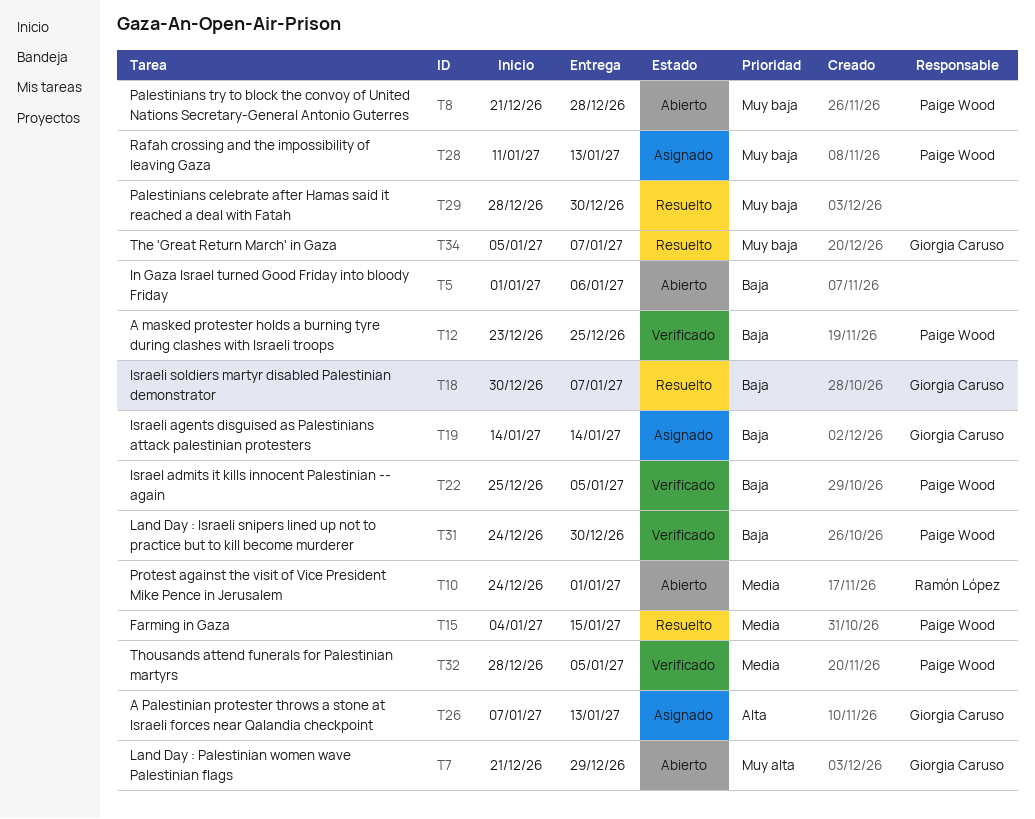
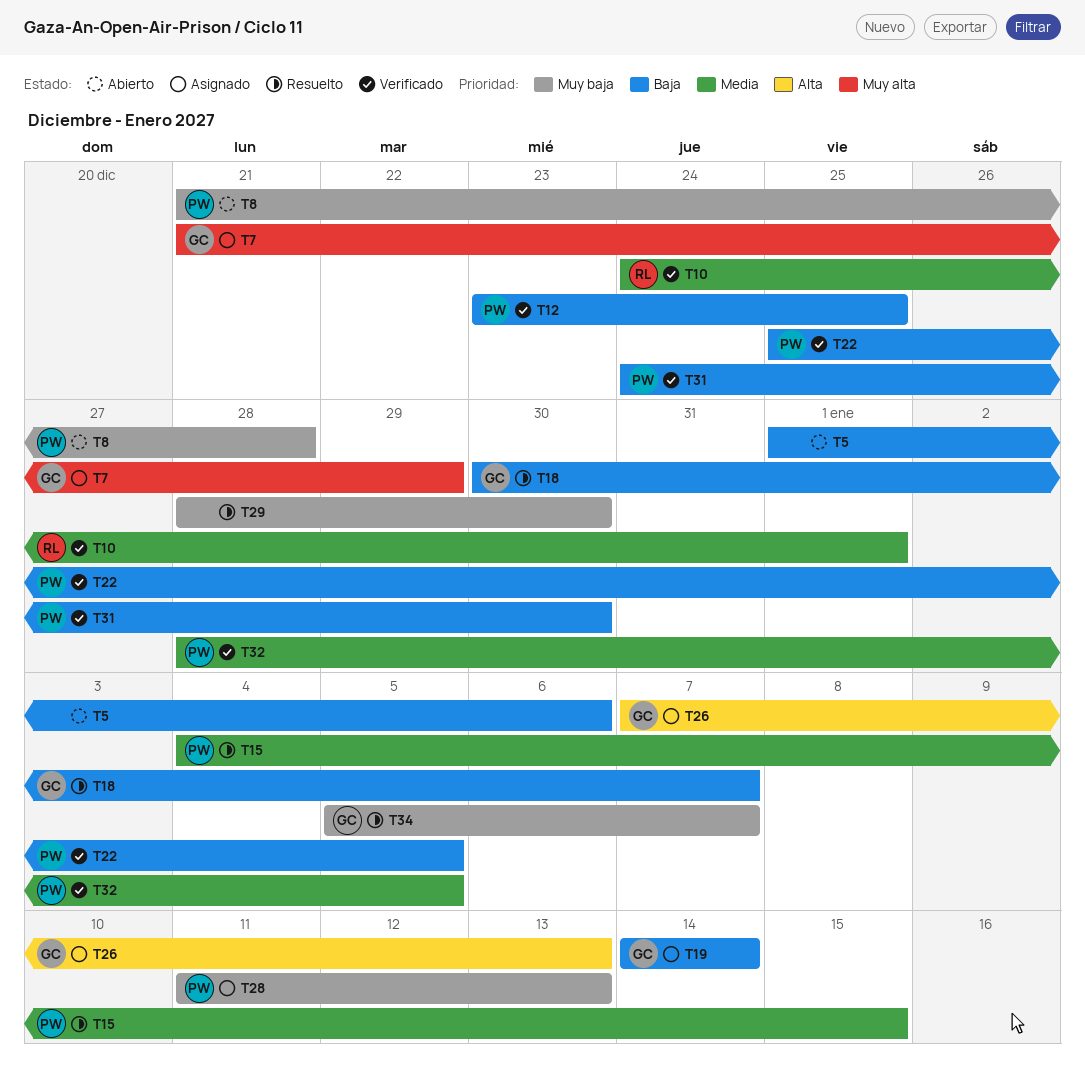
T7, status: Abierto -> Asignado
T10, status: Abierto -> Verificado

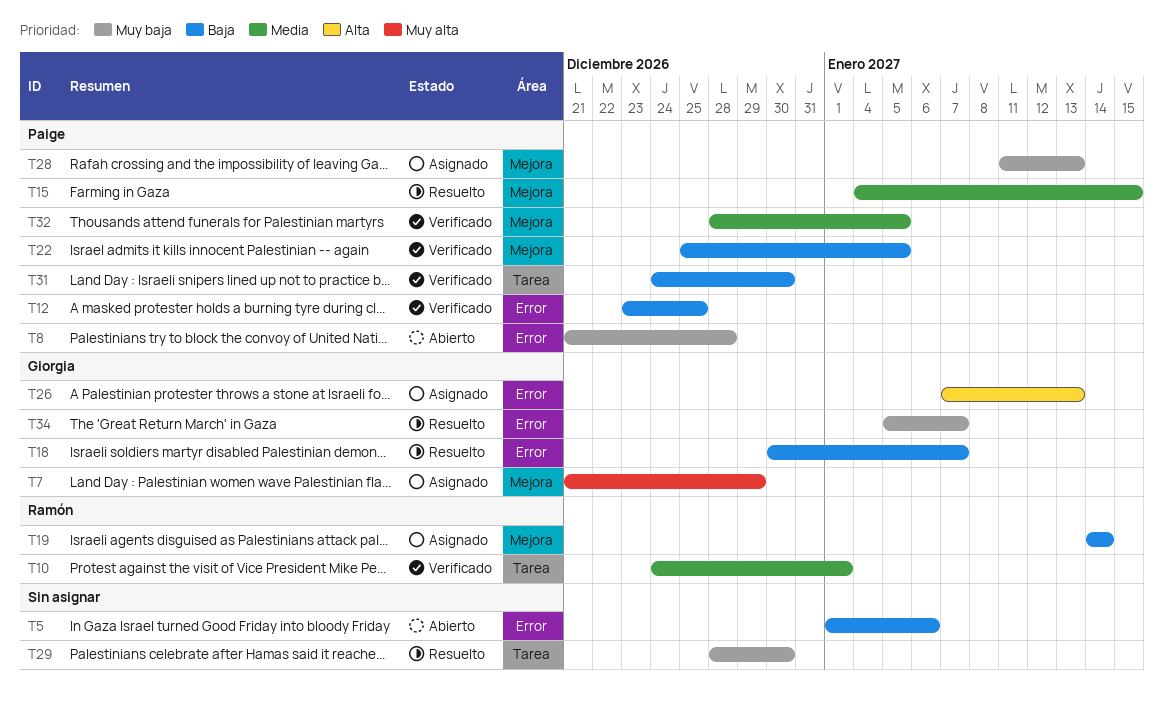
T19, owner: Giorgia -> Ramón

